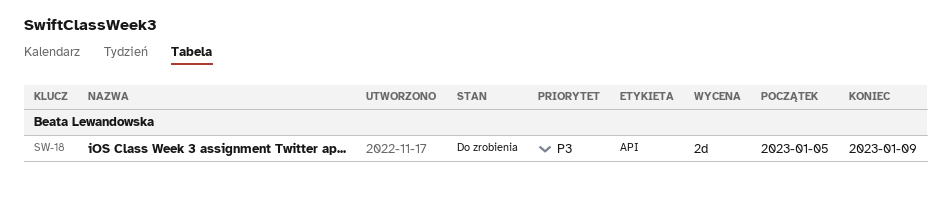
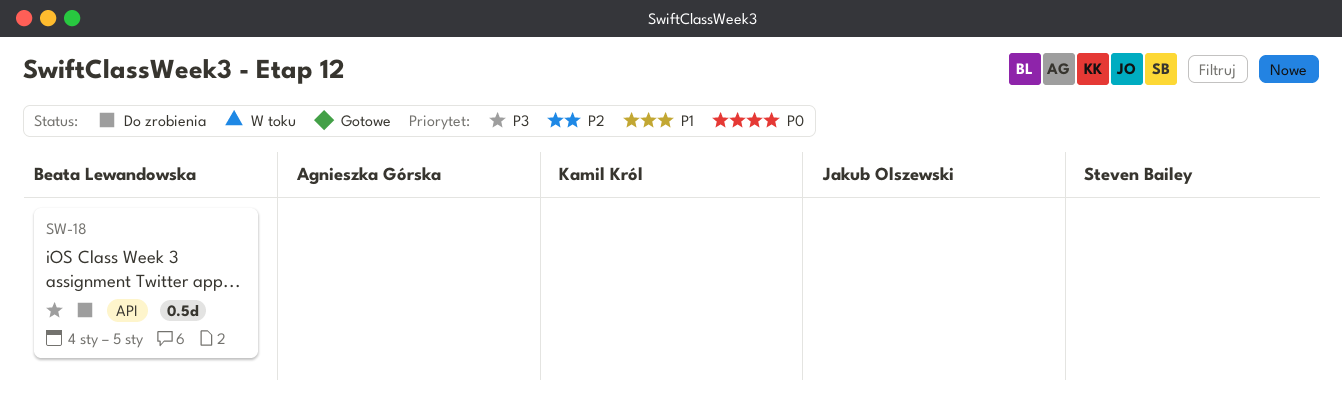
SW-18, estimate: 2d -> 0.5d
SW-18, start: Jan 5 -> Jan 4
SW-18, due: Jan 9 -> Jan 5

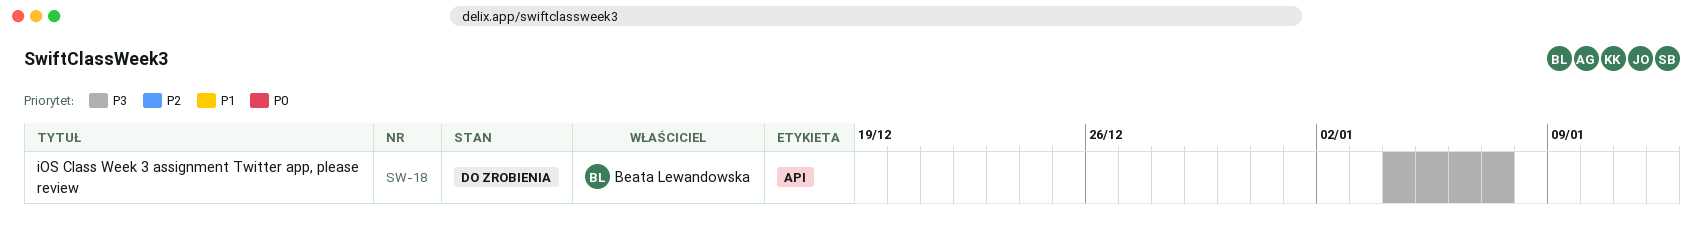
SW-18, due: Jan 5 -> Jan 7

